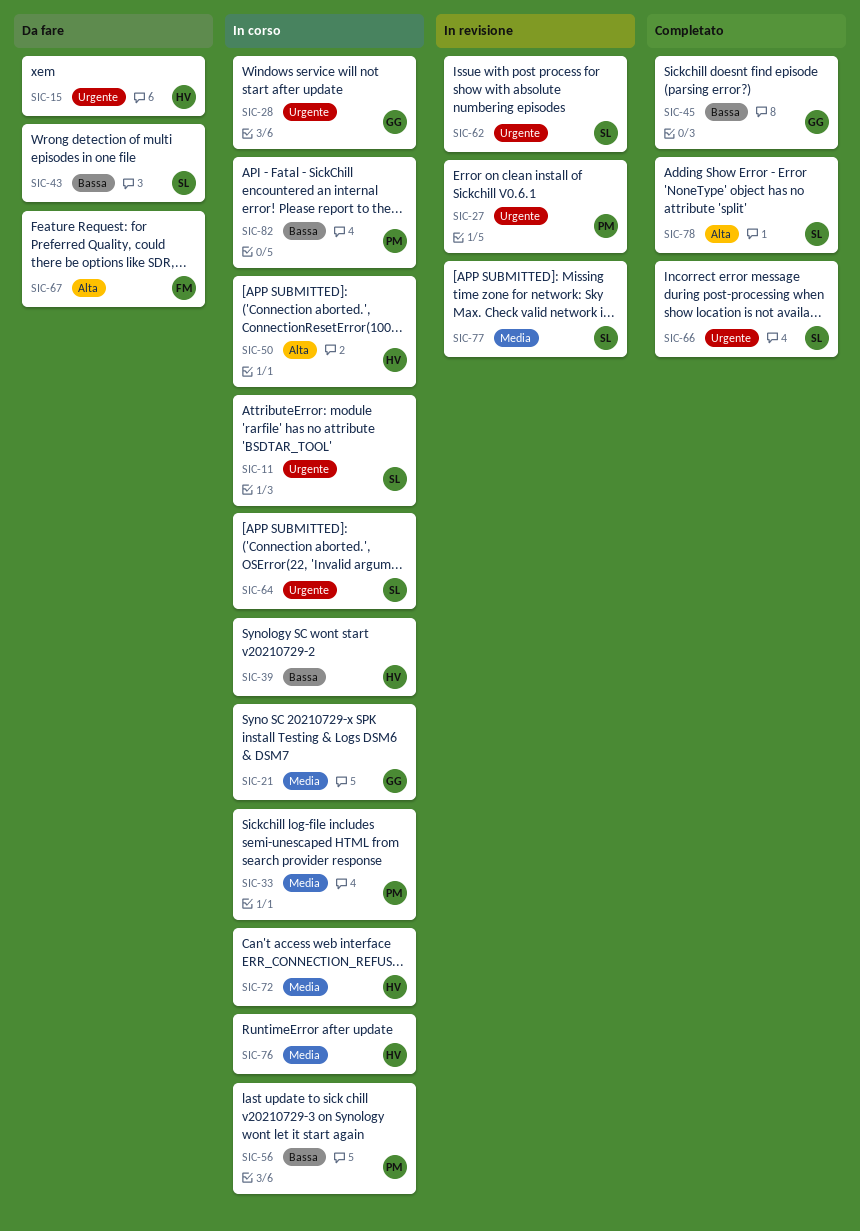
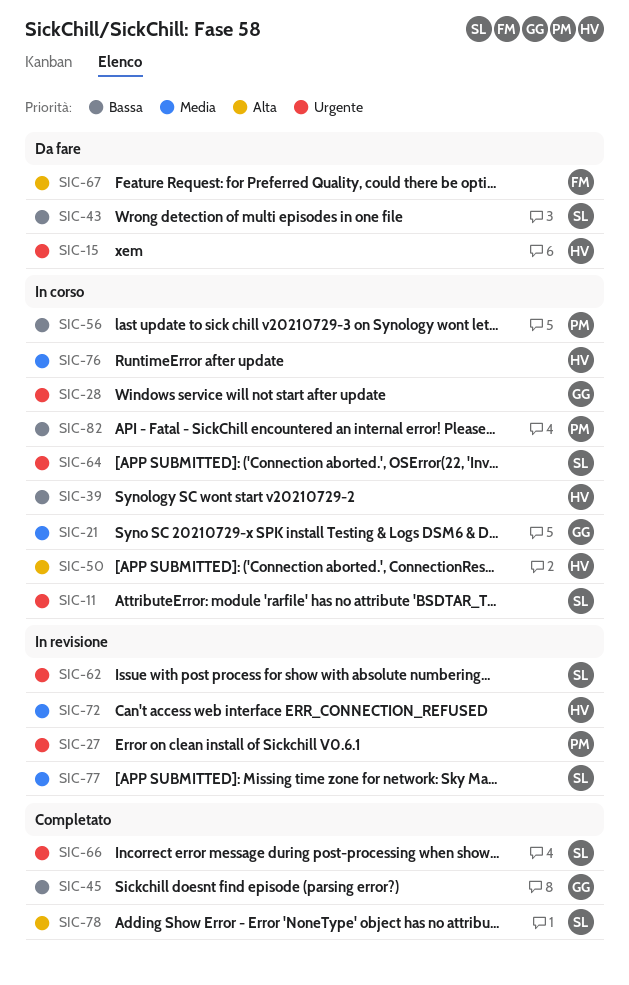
SIC-33: present -> none
SIC-72, status: In corso -> In revisione

